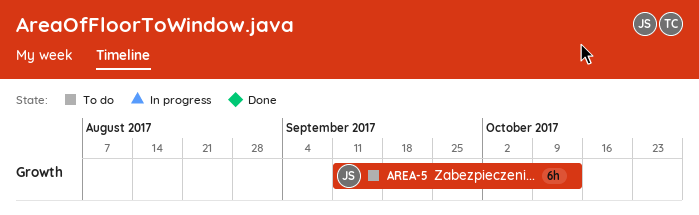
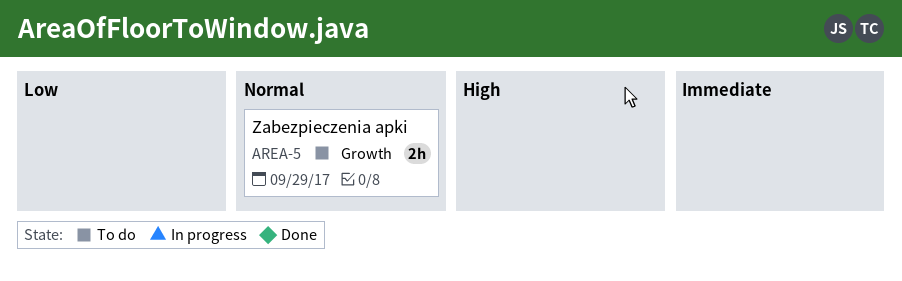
AREA-5, estimate: 6h -> 2h
AREA-5, due: Oct 13 -> Sep 29

